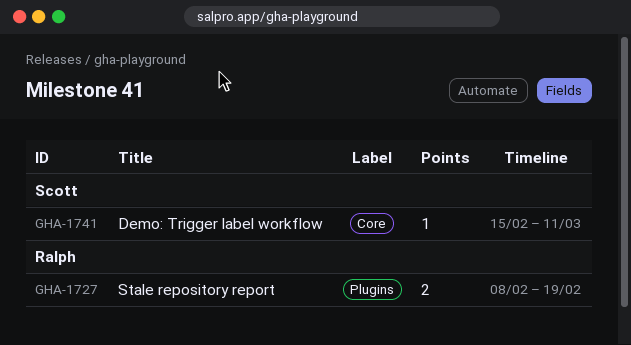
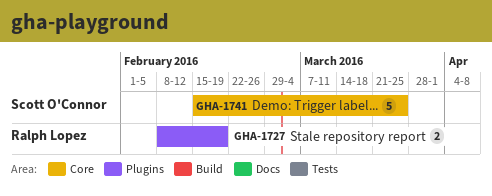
GHA-1741, estimate: 1 -> 5
GHA-1741, due: Mar 11 -> Mar 25

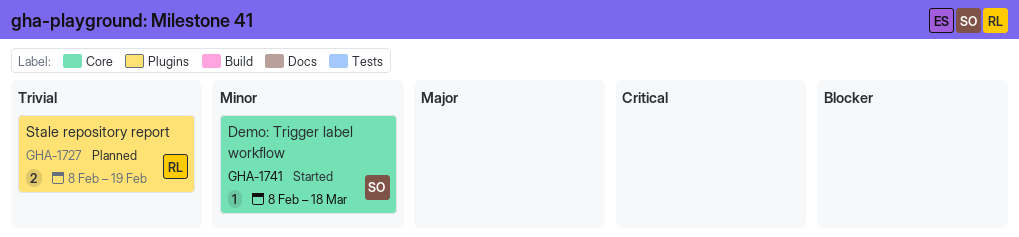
GHA-1741, estimate: 5 -> 1
GHA-1741, start: Feb 15 -> Feb 8
GHA-1741, due: Mar 25 -> Mar 18

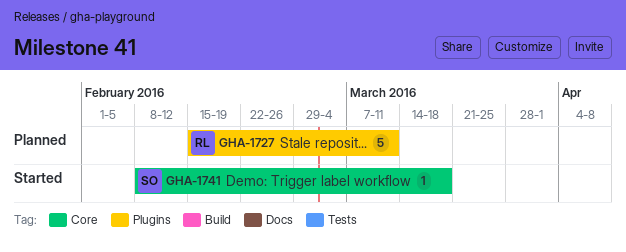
GHA-1727, estimate: 2 -> 5
GHA-1727, start: Feb 8 -> Feb 15
GHA-1727, due: Feb 19 -> Mar 11

